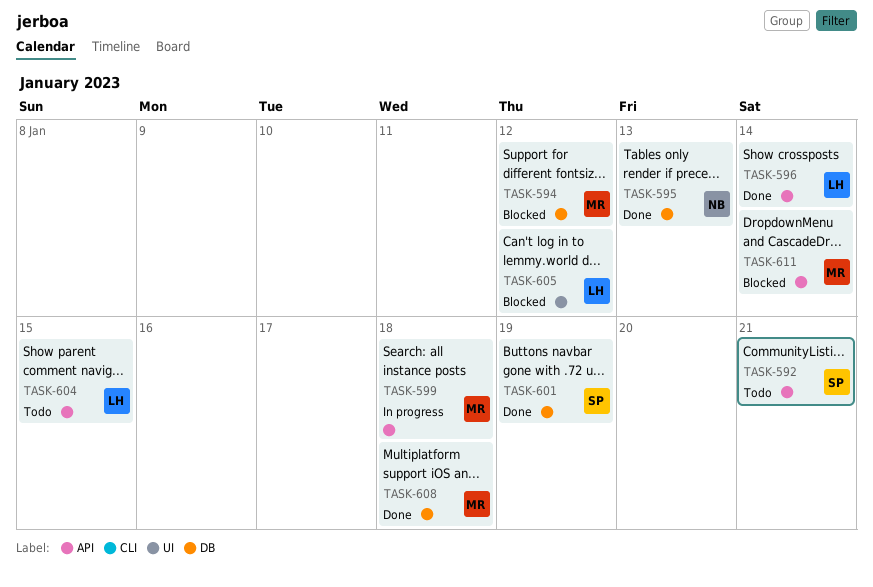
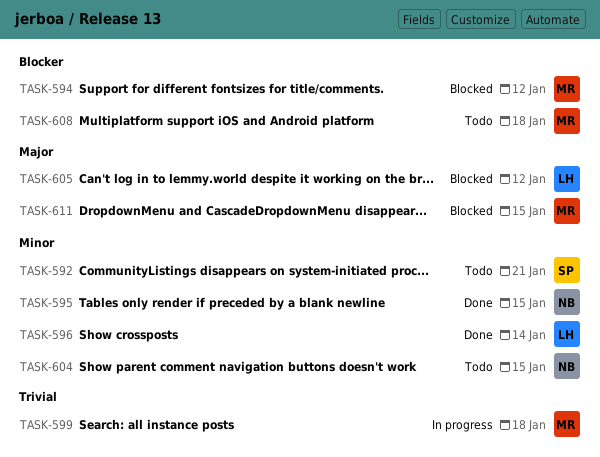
TASK-595, due: Jan 13 -> Jan 15
TASK-601: present -> none
TASK-604, owner: LH -> NB
TASK-608, status: Done -> Todo
TASK-611, due: Jan 14 -> Jan 15

